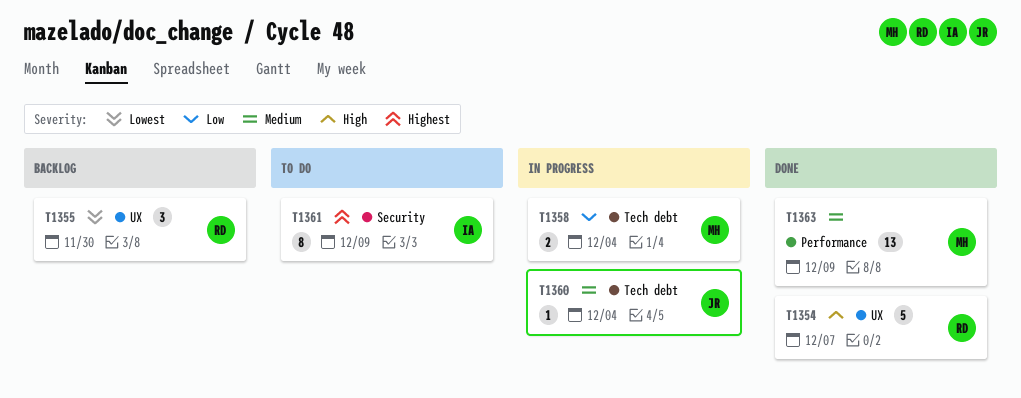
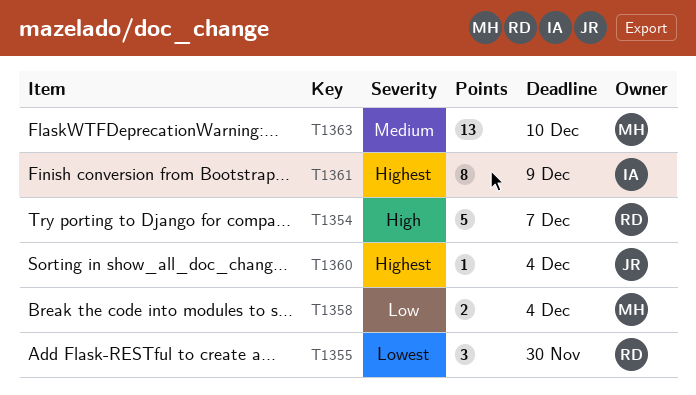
T1360, priority: Medium -> Highest
T1363, due: Dec 9 -> Dec 10

